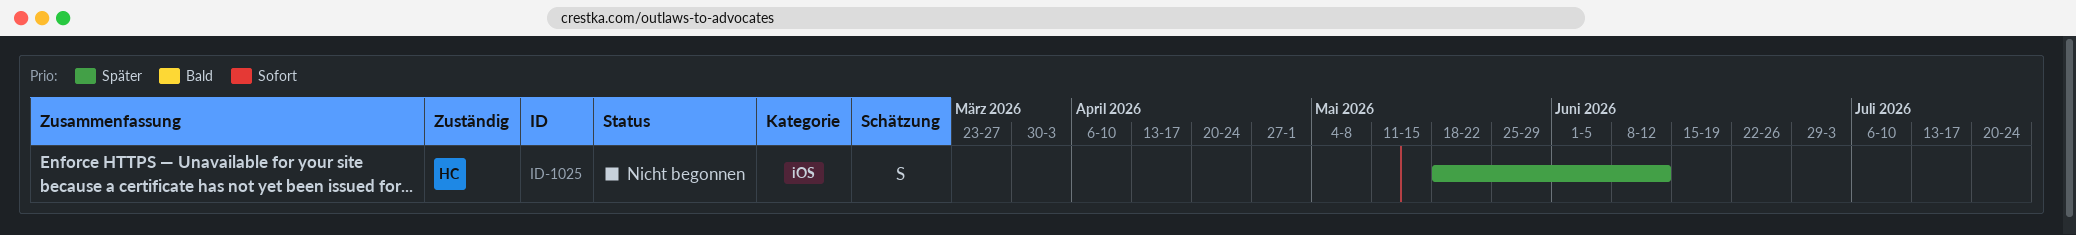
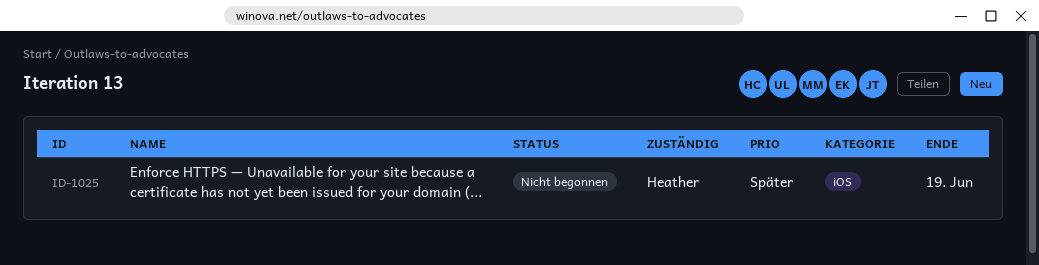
ID-1025, due: Jun 12 -> Jun 19

